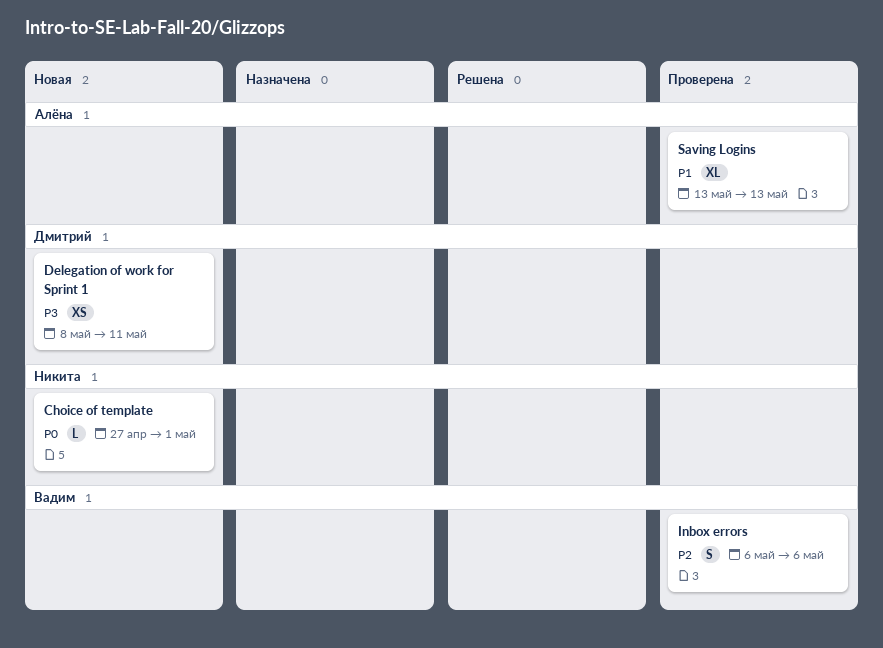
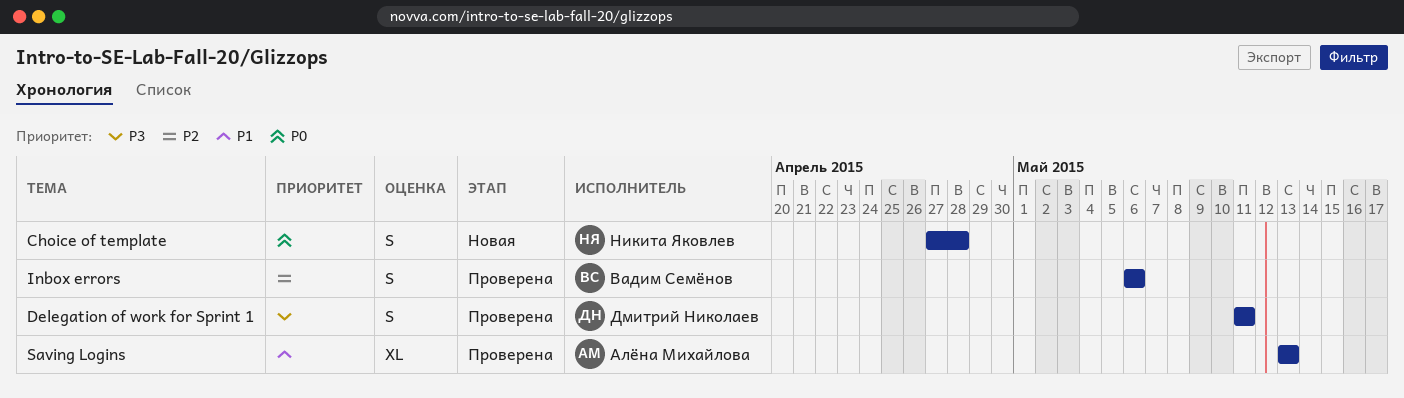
Choice of template, estimate: L -> S
Choice of template, due: May 1 -> Apr 28
Delegation of work for Sprint 1, status: Новая -> Проверена
Delegation of work for Sprint 1, estimate: XS -> S
Delegation of work for Sprint 1, start: May 8 -> May 11

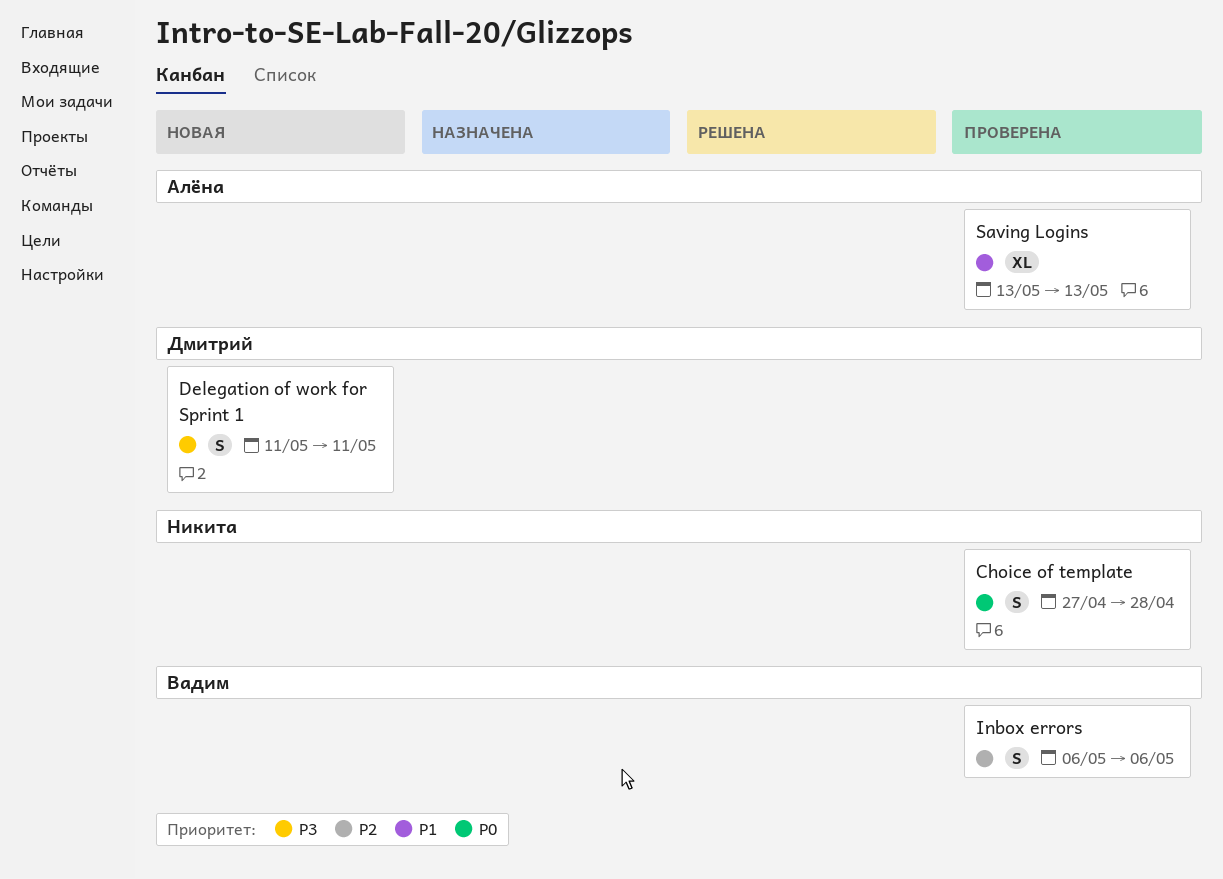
Choice of template, status: Новая -> Проверена
Delegation of work for Sprint 1, status: Проверена -> Новая

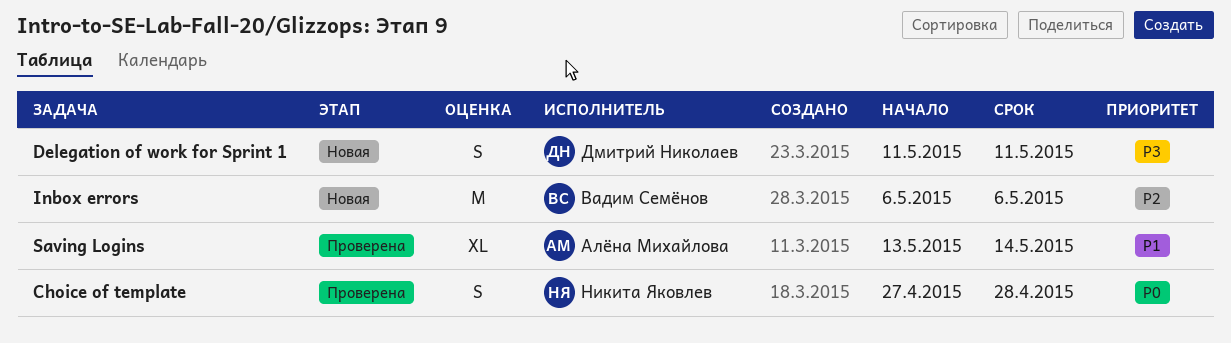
Inbox errors, status: Проверена -> Новая
Inbox errors, estimate: S -> M
Saving Logins, due: May 13 -> May 14

